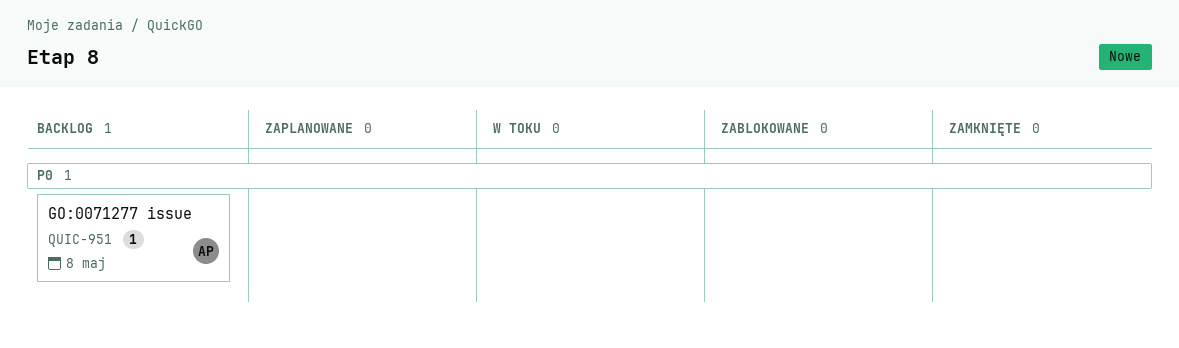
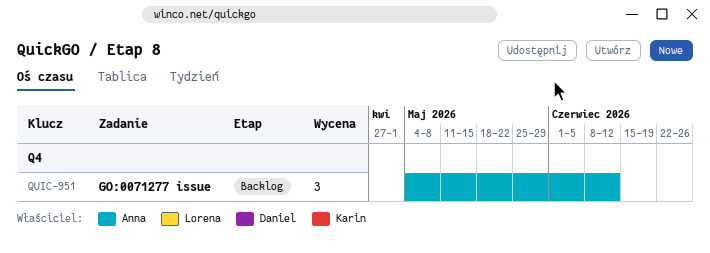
QUIC-951, estimate: 1 -> 3
QUIC-951, due: May 8 -> Jun 12

